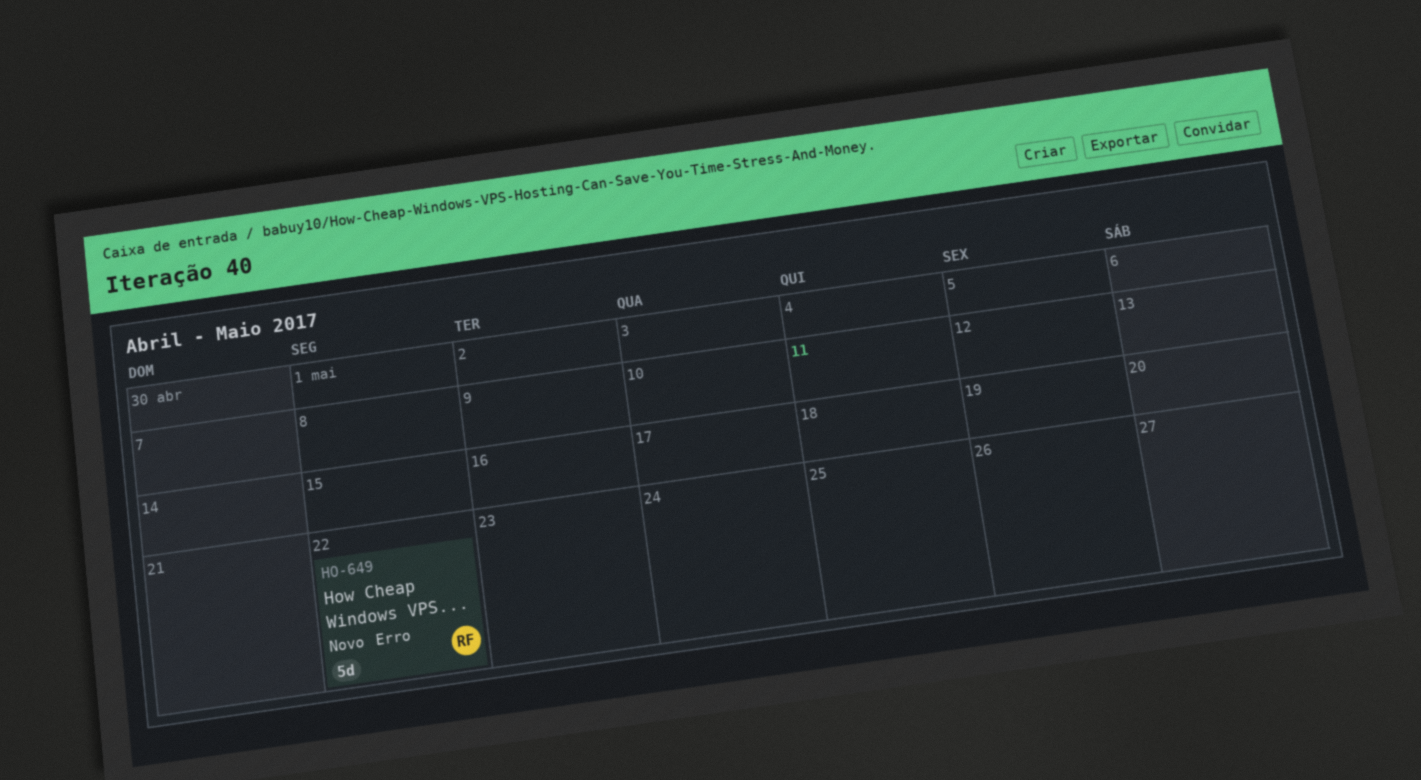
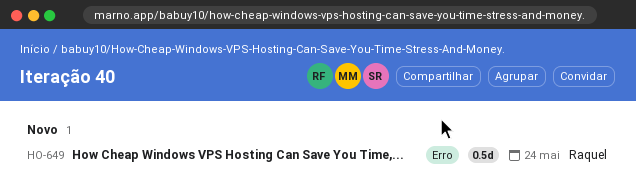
HO-649, estimate: 5d -> 0.5d
HO-649, due: May 22 -> May 24

